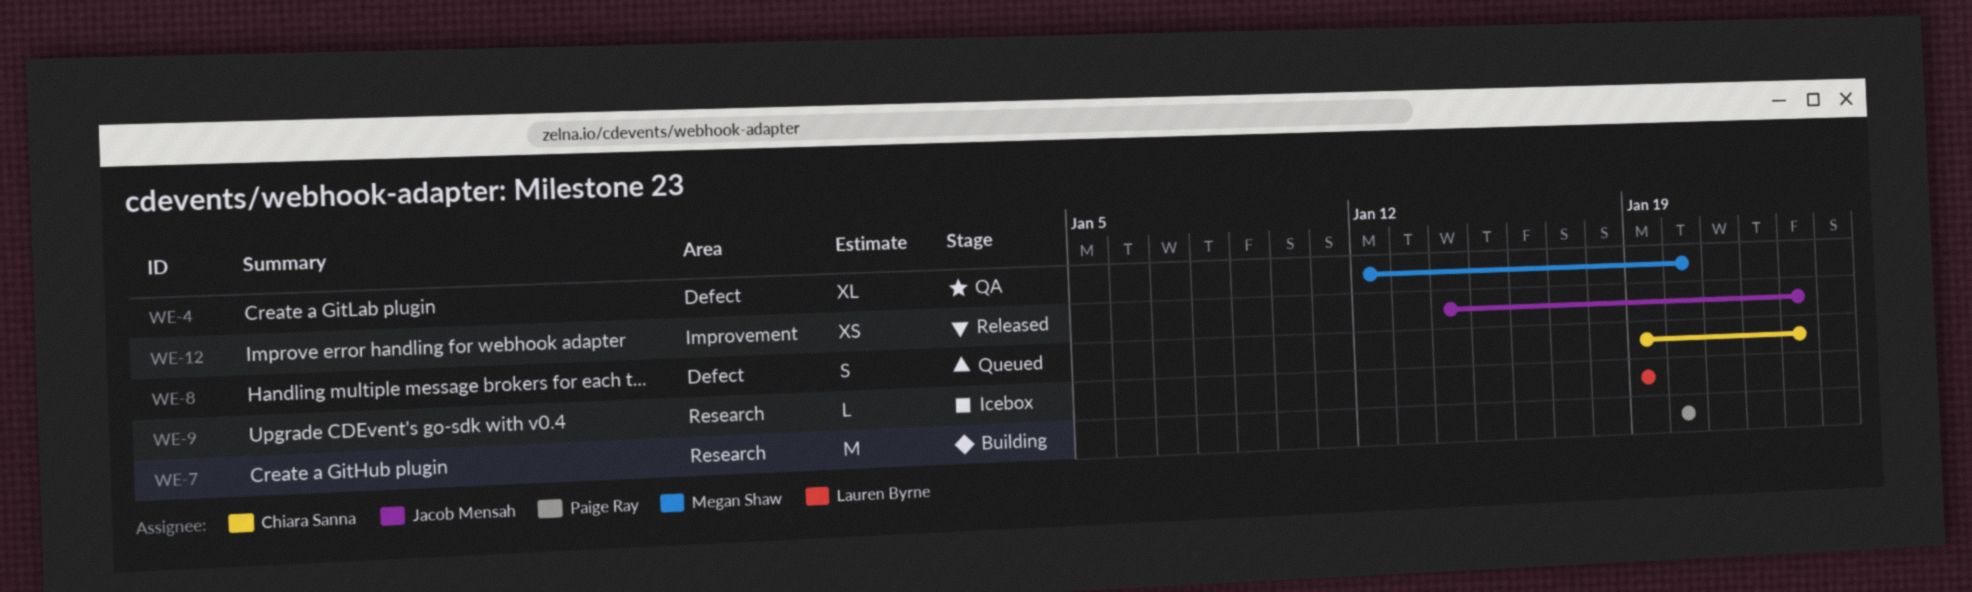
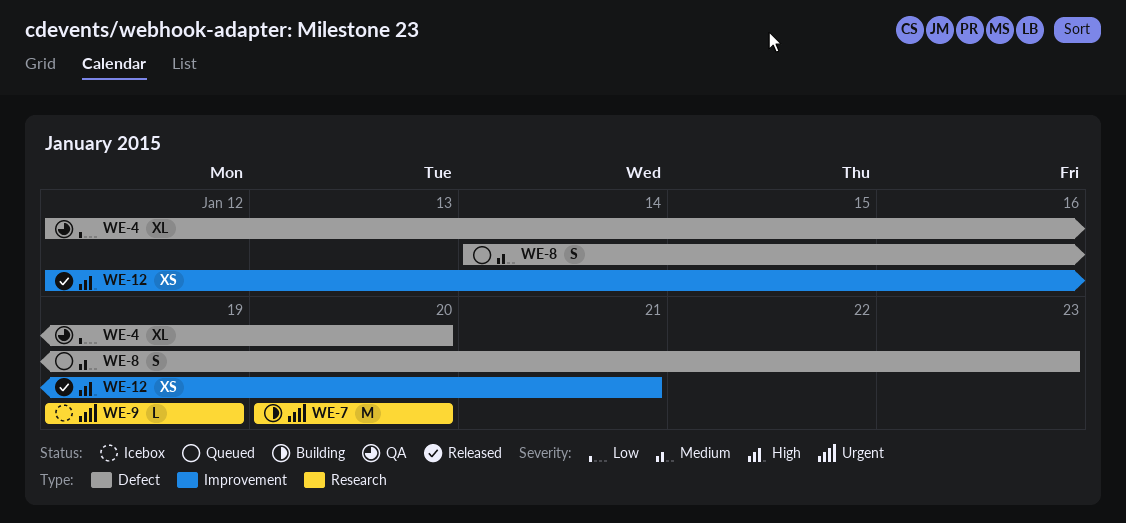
WE-8, start: Jan 19 -> Jan 14
WE-12, start: Jan 14 -> Jan 12
WE-12, due: Jan 23 -> Jan 21

